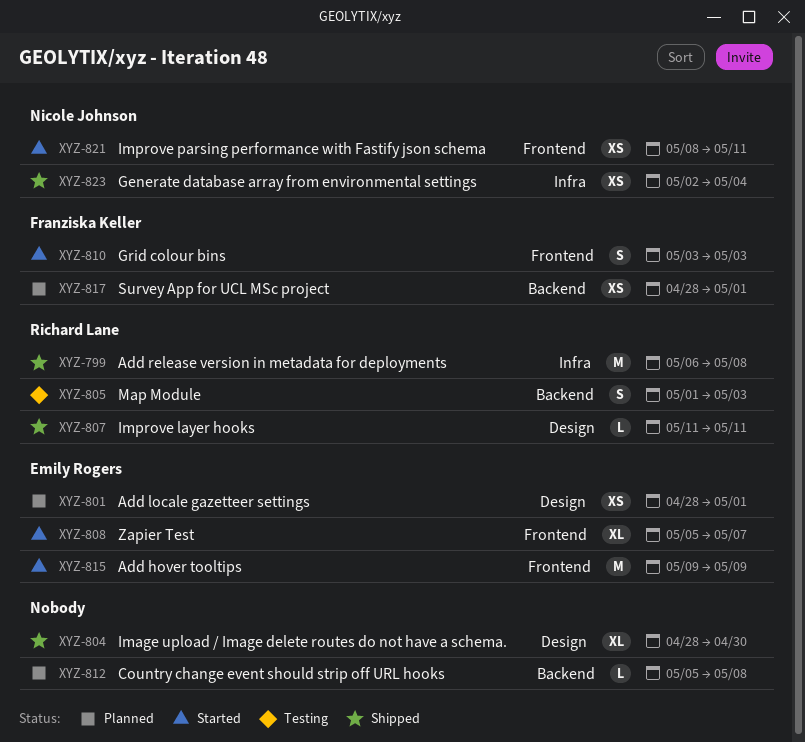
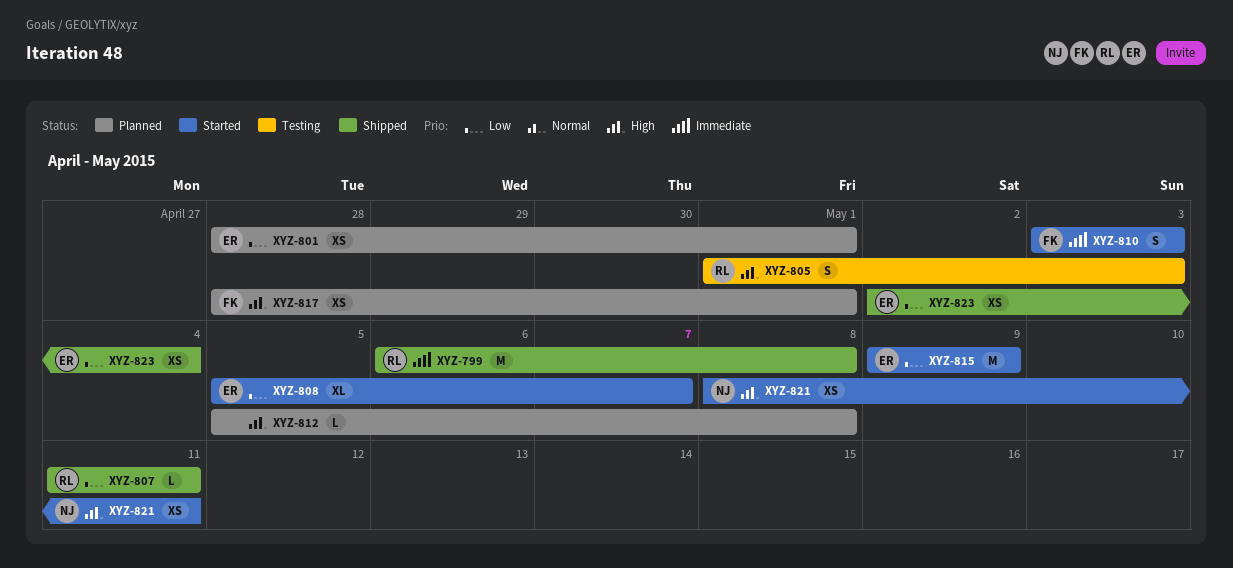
XYZ-804: present -> none
XYZ-823, owner: Nicole Johnson -> Emily Rogers

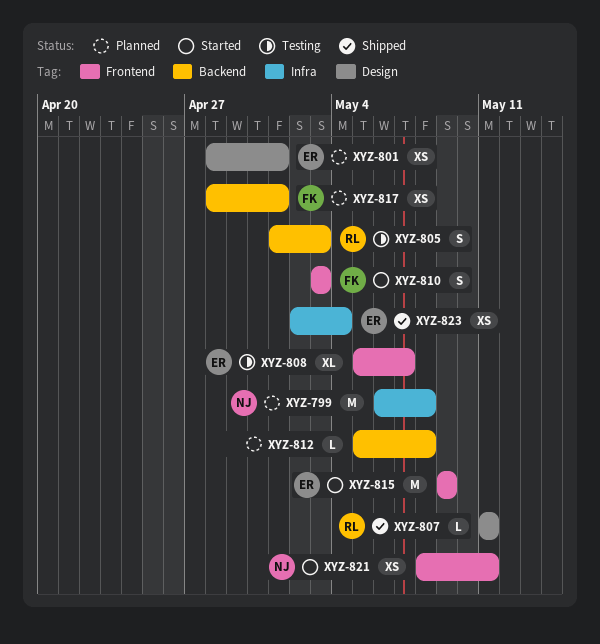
XYZ-799, status: Shipped -> Planned
XYZ-799, owner: RL -> NJ
XYZ-808, status: Started -> Testing

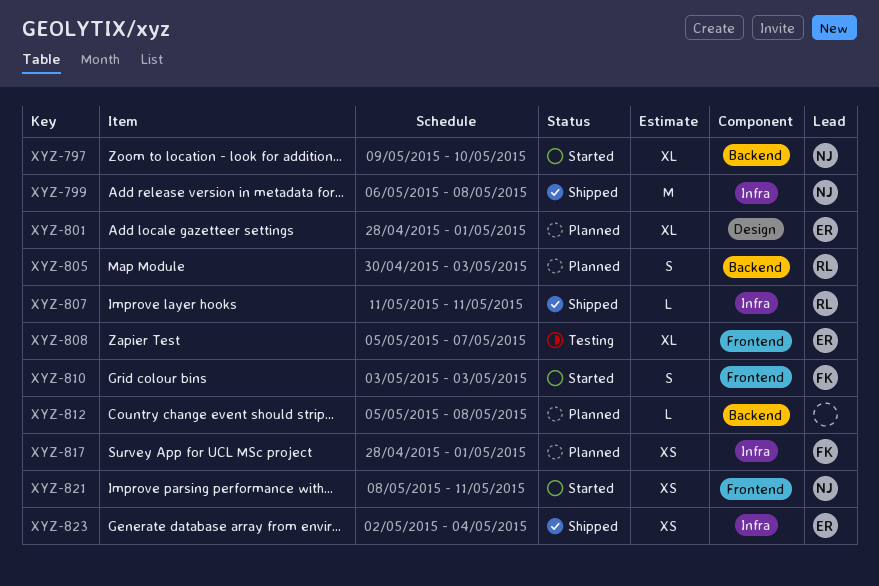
XYZ-797: none -> present
XYZ-799, status: Planned -> Shipped
XYZ-801, estimate: XS -> XL
XYZ-805, status: Testing -> Planned
XYZ-805, start: May 1 -> Apr 30
XYZ-807, label: Design -> Infra
XYZ-815: present -> none
XYZ-817, label: Backend -> Infra

